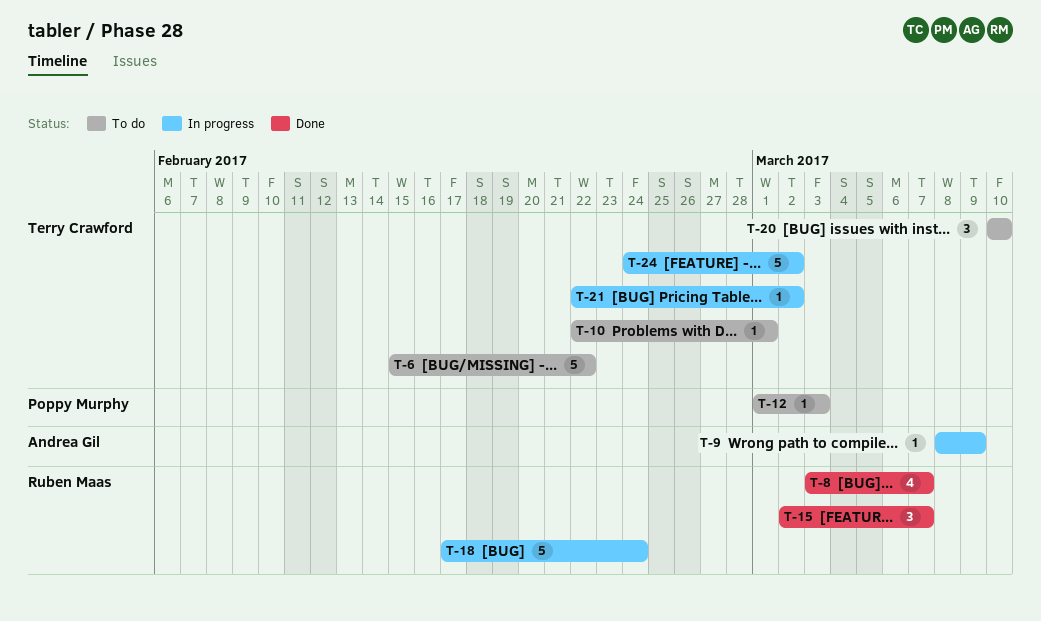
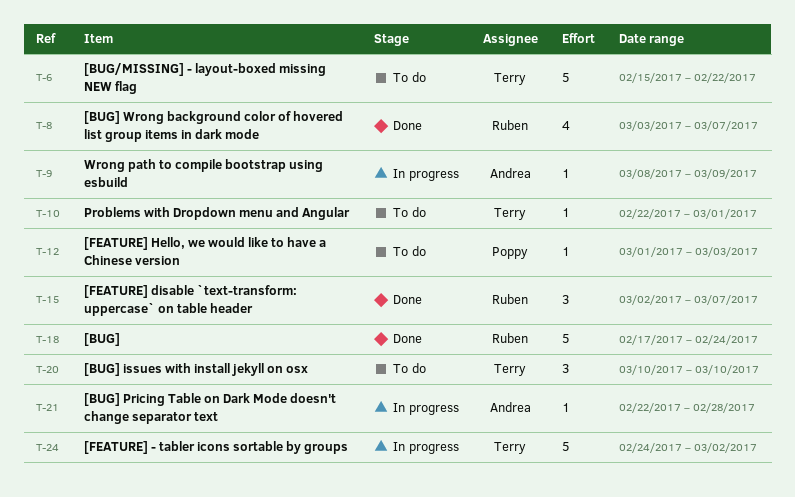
T-18, status: In progress -> Done
T-21, owner: Terry Crawford -> Andrea Gil
T-21, due: Mar 2 -> Feb 28

